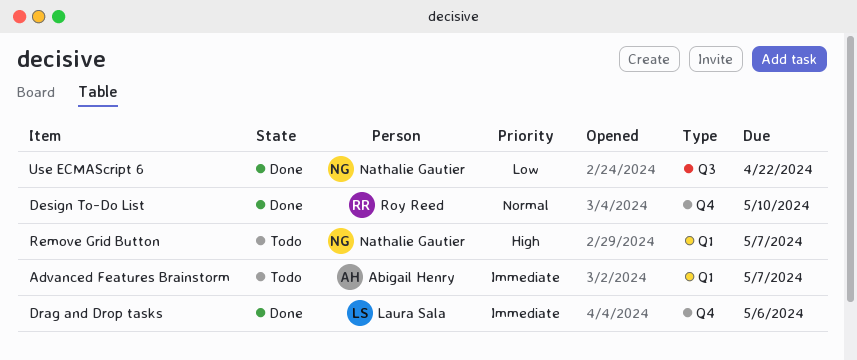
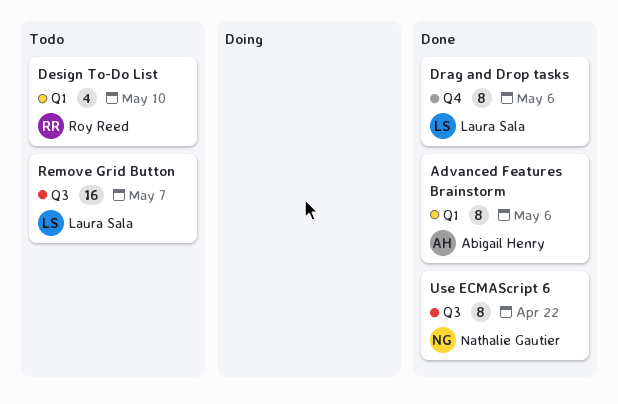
Advanced Features Brainstorm, status: Todo -> Done
Advanced Features Brainstorm, due: May 7 -> May 6
Design To-Do List, status: Done -> Todo
Design To-Do List, label: Q4 -> Q1
Remove Grid Button, owner: Nathalie Gautier -> Laura Sala
Remove Grid Button, label: Q1 -> Q3

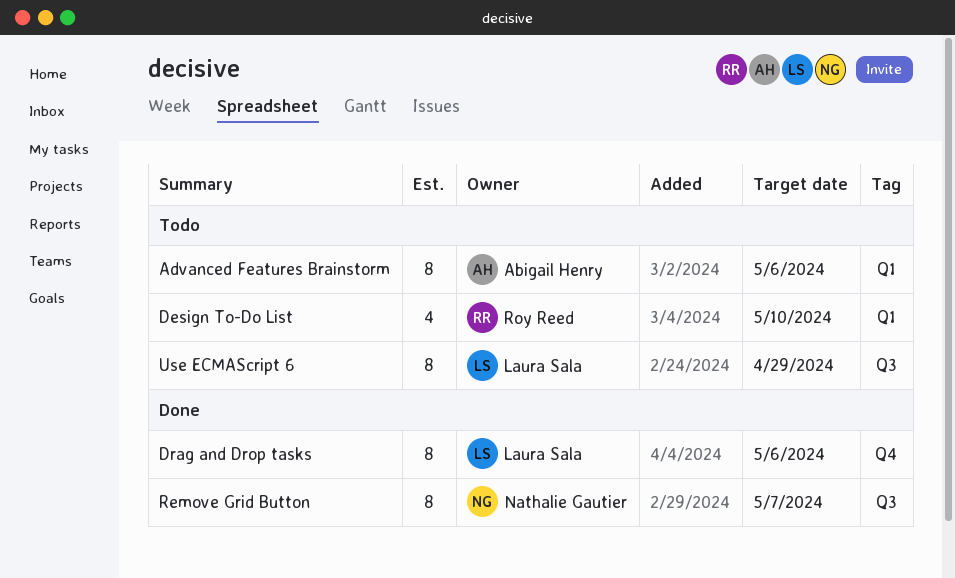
Advanced Features Brainstorm, status: Done -> Todo
Remove Grid Button, status: Todo -> Done
Remove Grid Button, owner: Laura Sala -> Nathalie Gautier
Remove Grid Button, estimate: 16 -> 8
Use ECMAScript 6, status: Done -> Todo
Use ECMAScript 6, owner: Nathalie Gautier -> Laura Sala
Use ECMAScript 6, due: Apr 22 -> Apr 29

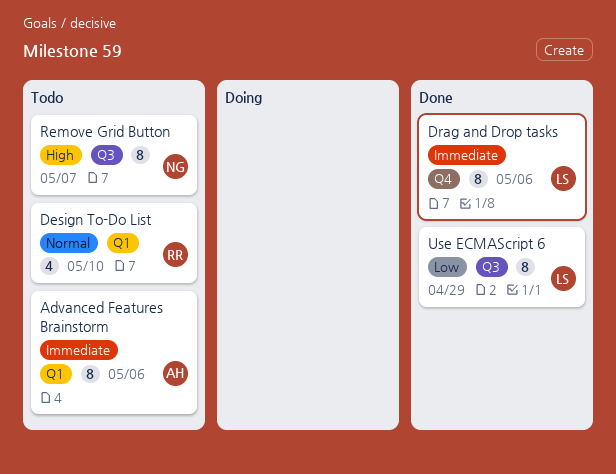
Remove Grid Button, status: Done -> Todo
Use ECMAScript 6, status: Todo -> Done

